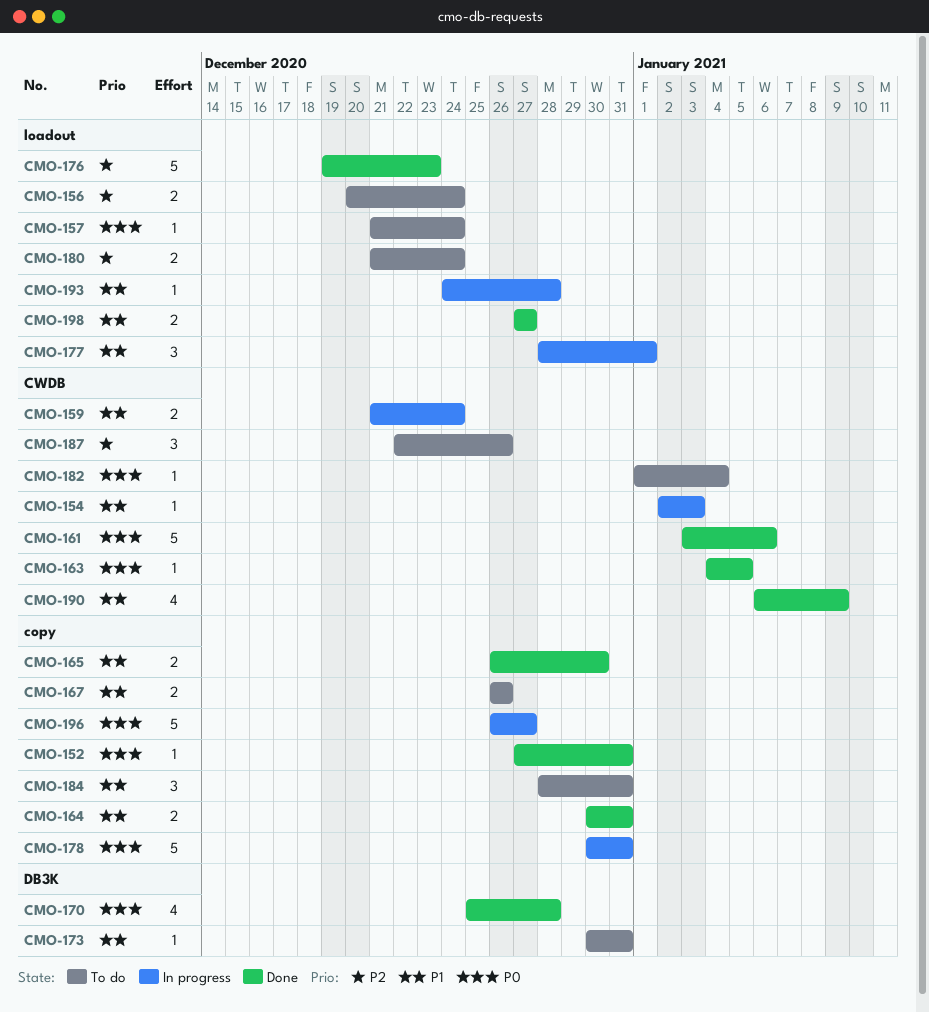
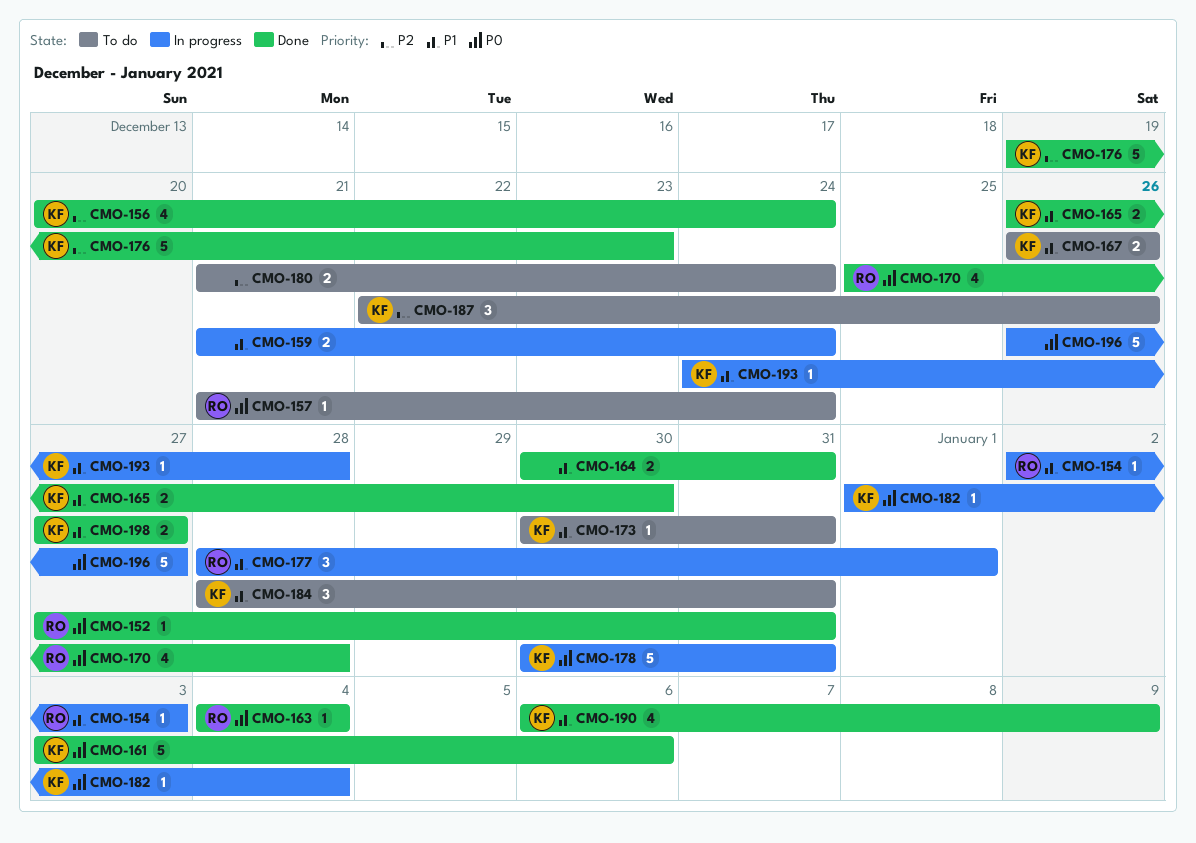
CMO-156, status: To do -> Done
CMO-156, estimate: 2 -> 4
CMO-163, due: Jan 5 -> Jan 4
CMO-182, status: To do -> In progress

